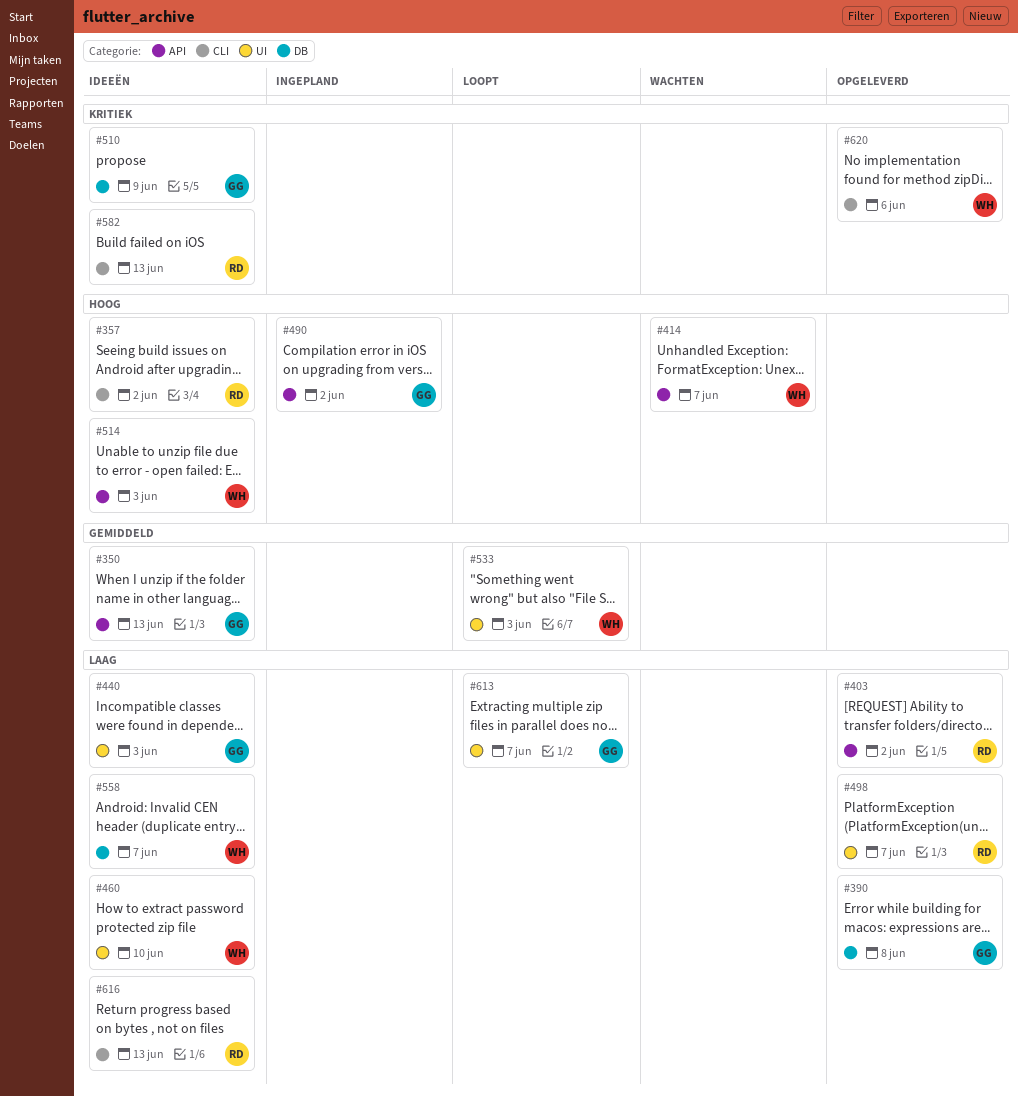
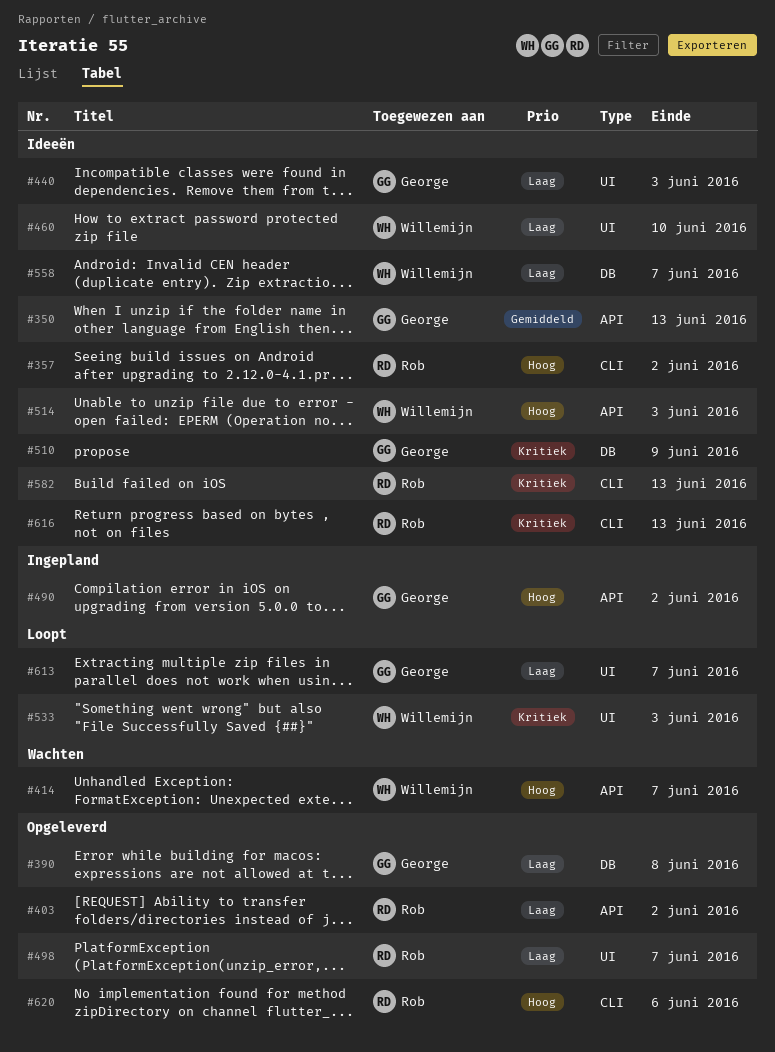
#533, priority: Gemiddeld -> Kritiek
#616, priority: Laag -> Kritiek
#620, owner: Willemijn -> Rob
#620, priority: Kritiek -> Hoog

